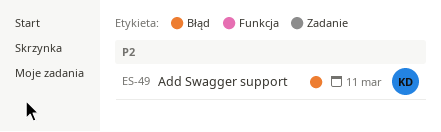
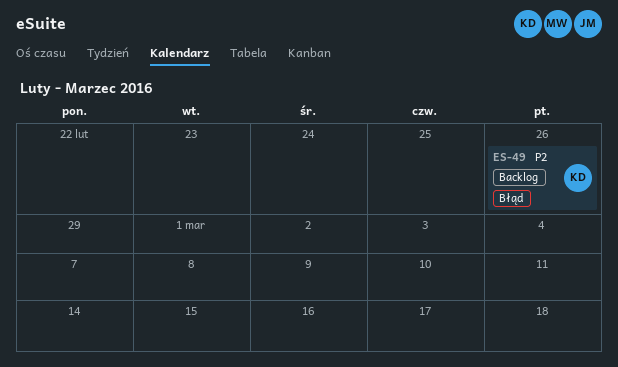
ES-49, due: Mar 11 -> Feb 26

